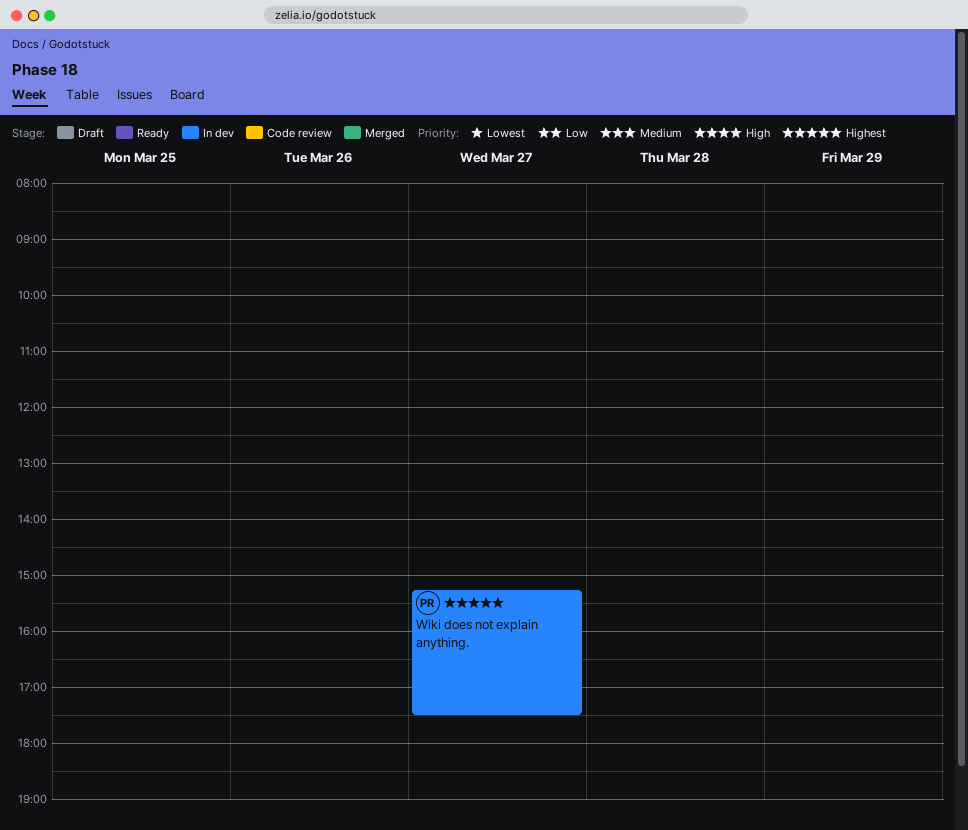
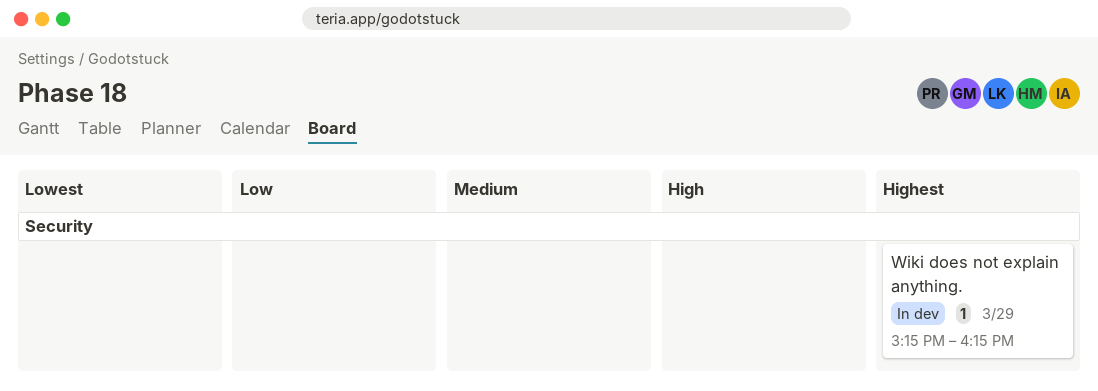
Wiki does not explain anything., day: Mar 27 -> Mar 29
Wiki does not explain anything., ends: 17:30 -> 16:15

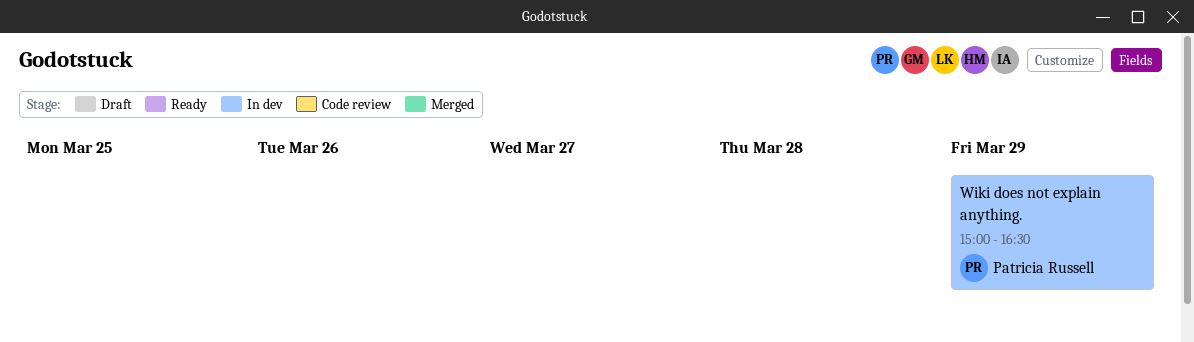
Wiki does not explain anything., begins: 15:15 -> 15:00
Wiki does not explain anything., ends: 16:15 -> 16:30

